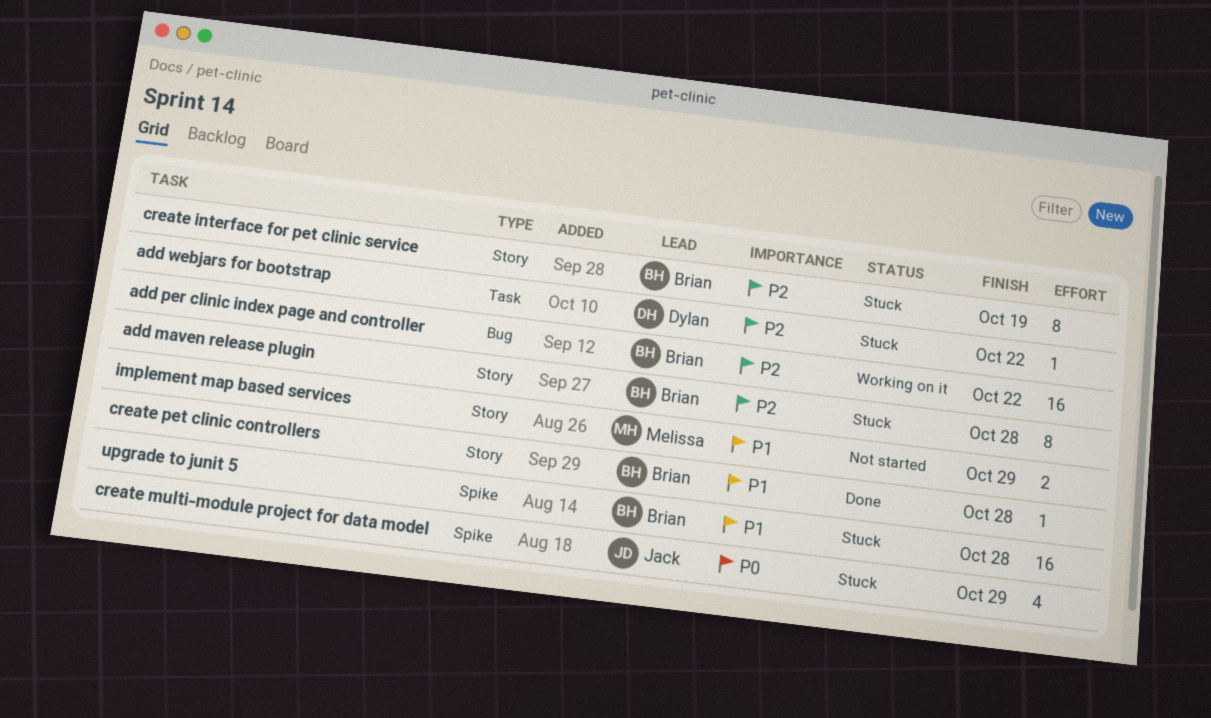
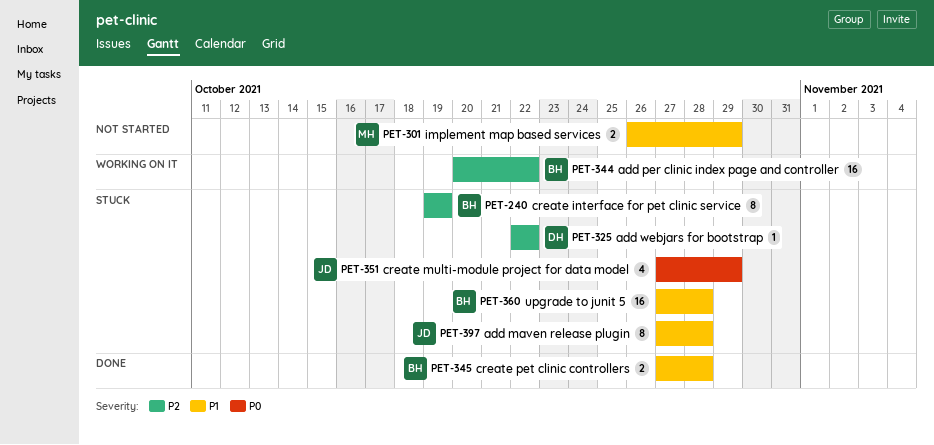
add maven release plugin, owner: Brian -> Jack
add maven release plugin, priority: P2 -> P1
create pet clinic controllers, estimate: 1 -> 2

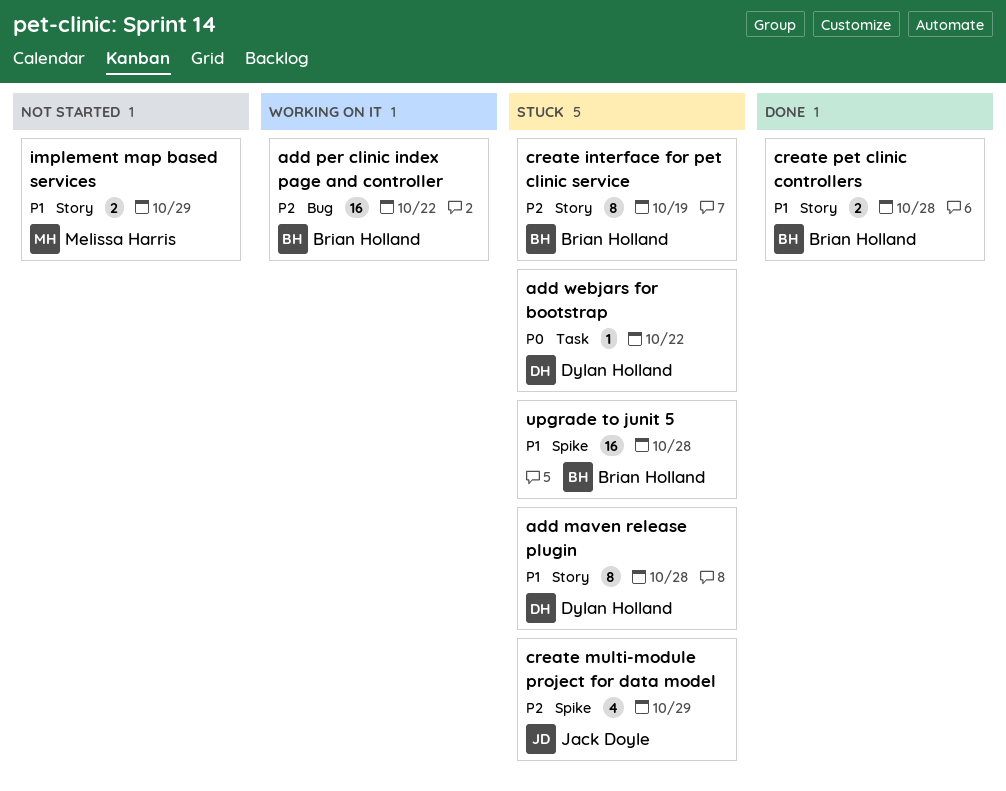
add maven release plugin, owner: Jack Doyle -> Dylan Holland
add webjars for bootstrap, priority: P2 -> P0
create multi-module project for data model, priority: P0 -> P2

